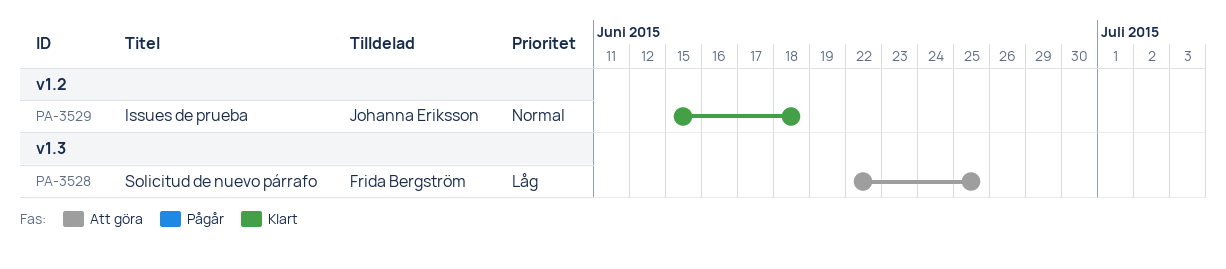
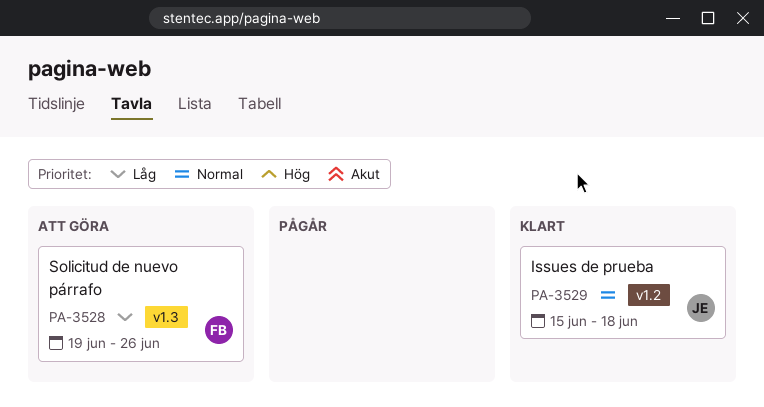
PA-3528, start: Jun 22 -> Jun 19
PA-3528, due: Jun 25 -> Jun 26

